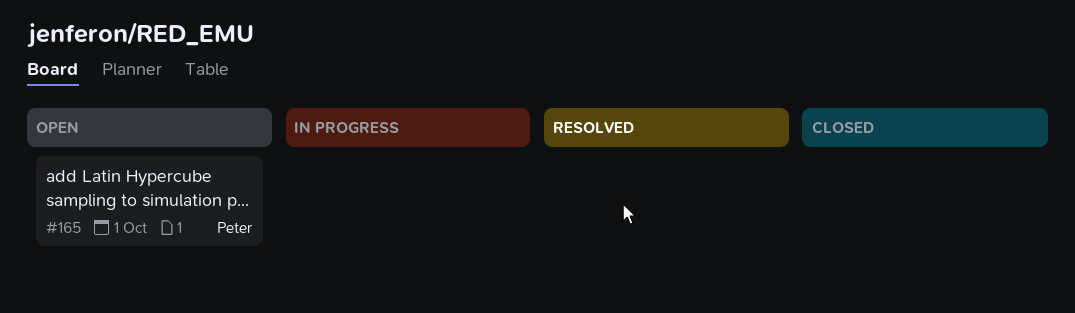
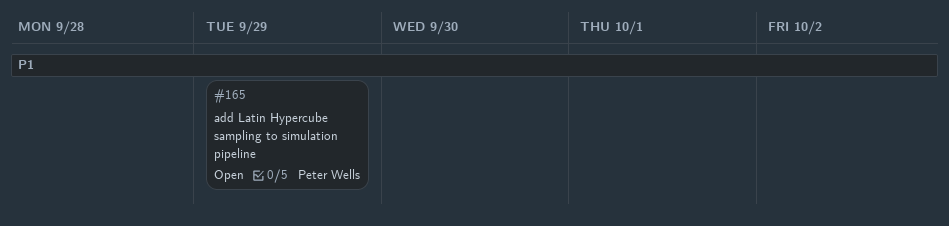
#165, due: Oct 1 -> Sep 29

